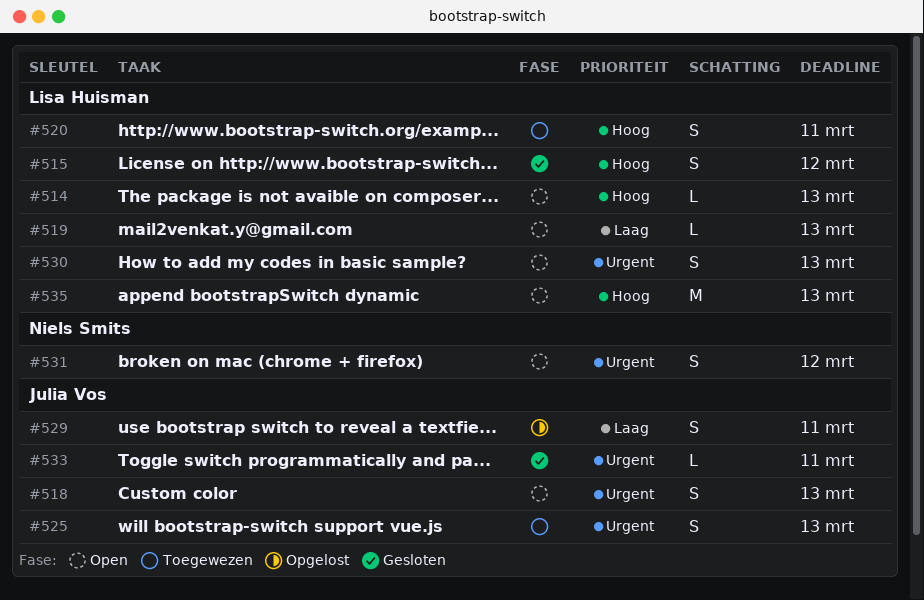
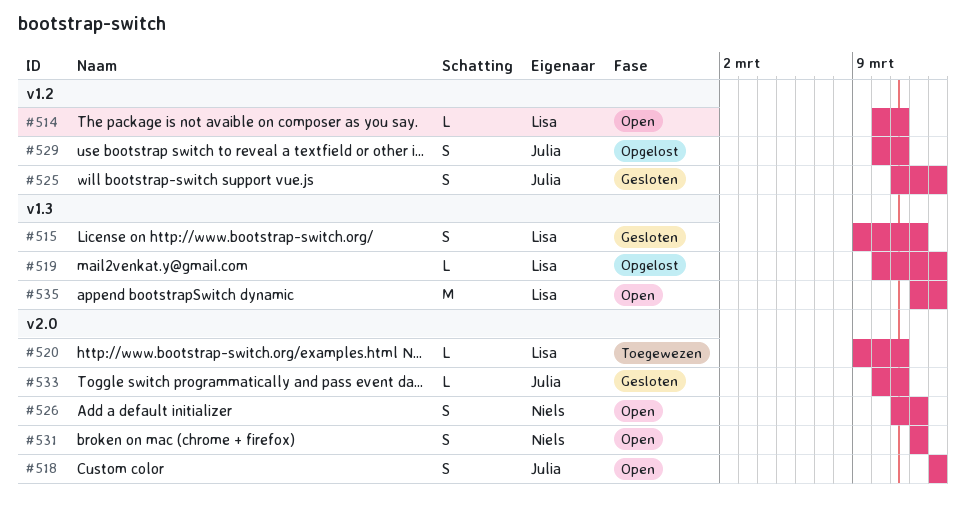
#514, due: Mar 13 -> Mar 11
#519, status: Open -> Opgelost
#520, estimate: S -> L
#525, status: Toegewezen -> Gesloten
#526: none -> present
#530: present -> none

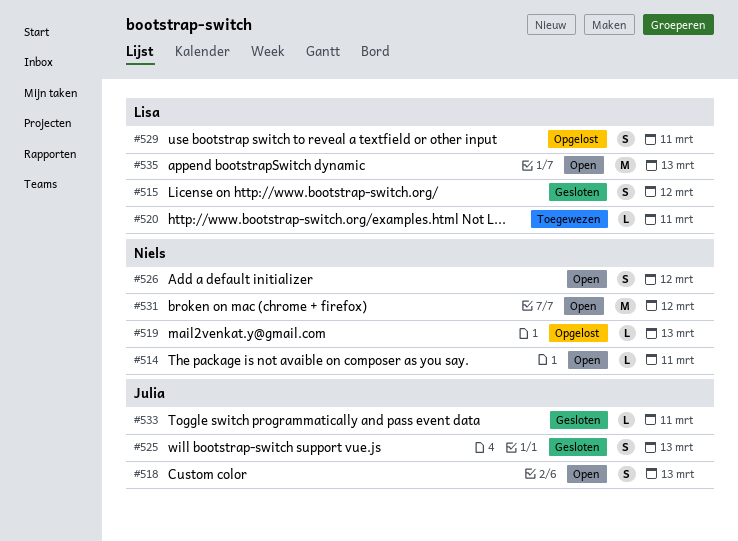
#514, owner: Lisa -> Niels
#519, owner: Lisa -> Niels
#529, owner: Julia -> Lisa
#531, estimate: S -> M

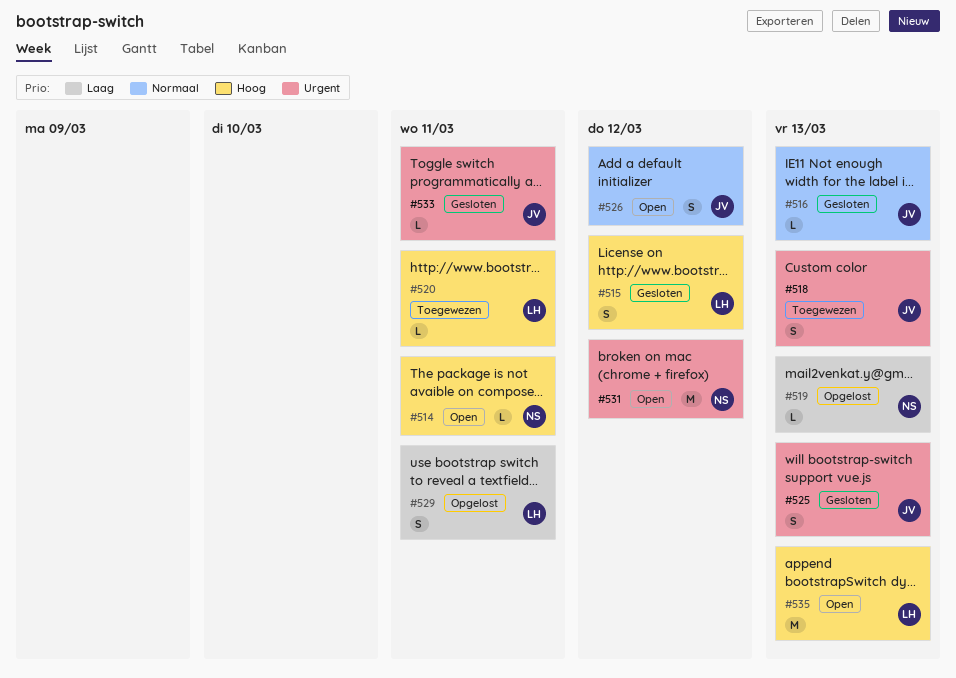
#516: none -> present
#518, status: Open -> Toegewezen
#526, owner: Niels -> Julia

